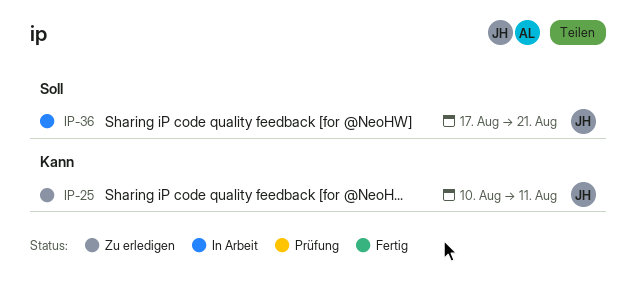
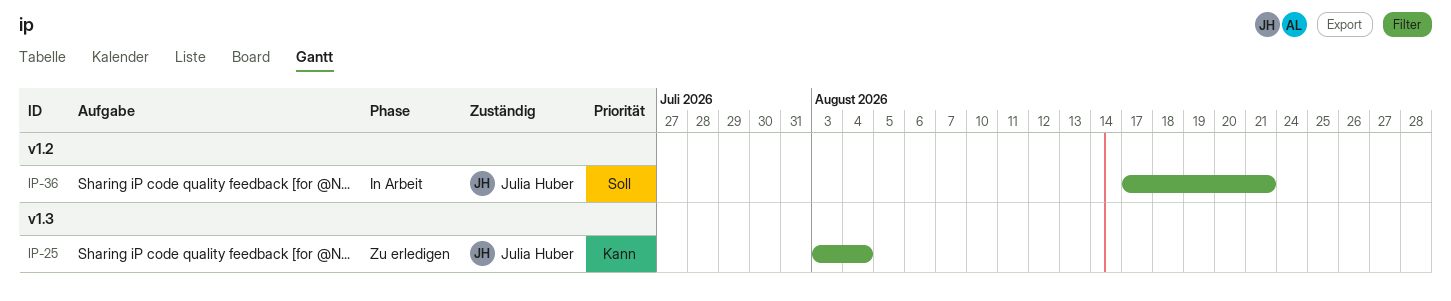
IP-25, start: Aug 10 -> Aug 3
IP-25, due: Aug 11 -> Aug 4

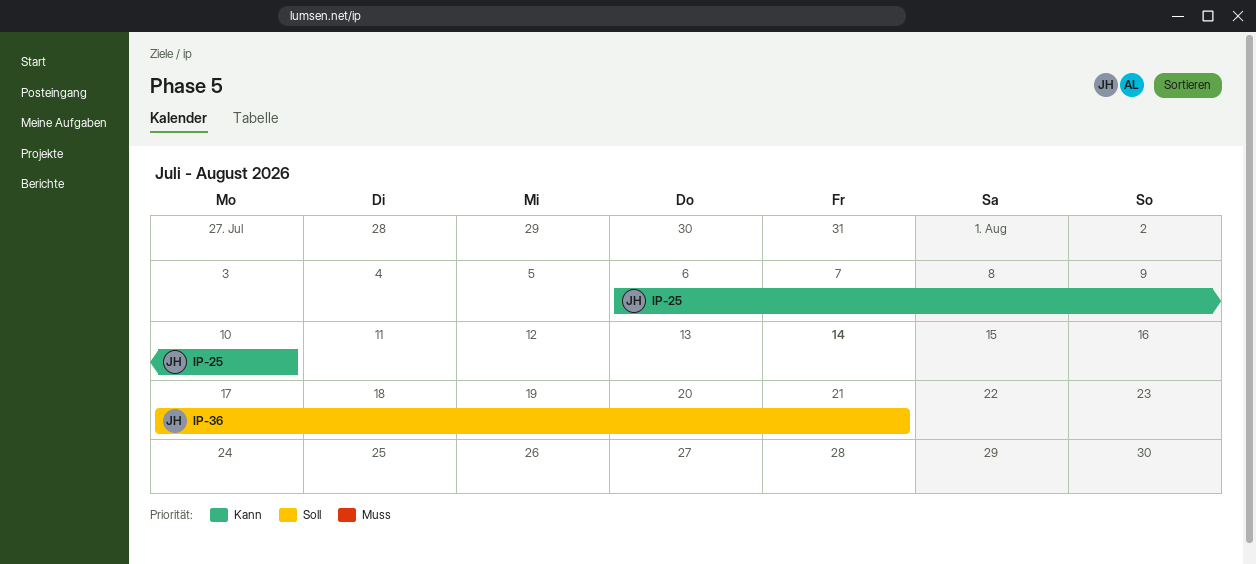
IP-25, start: Aug 3 -> Aug 6
IP-25, due: Aug 4 -> Aug 10

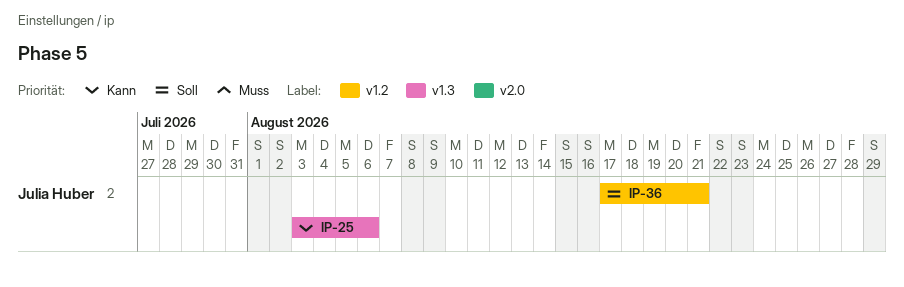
IP-25, start: Aug 6 -> Aug 3
IP-25, due: Aug 10 -> Aug 6

